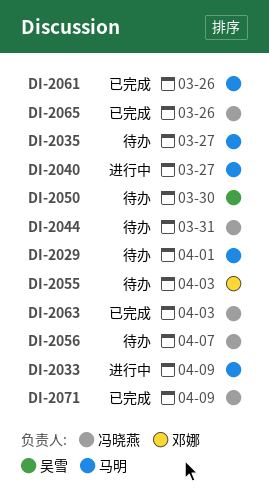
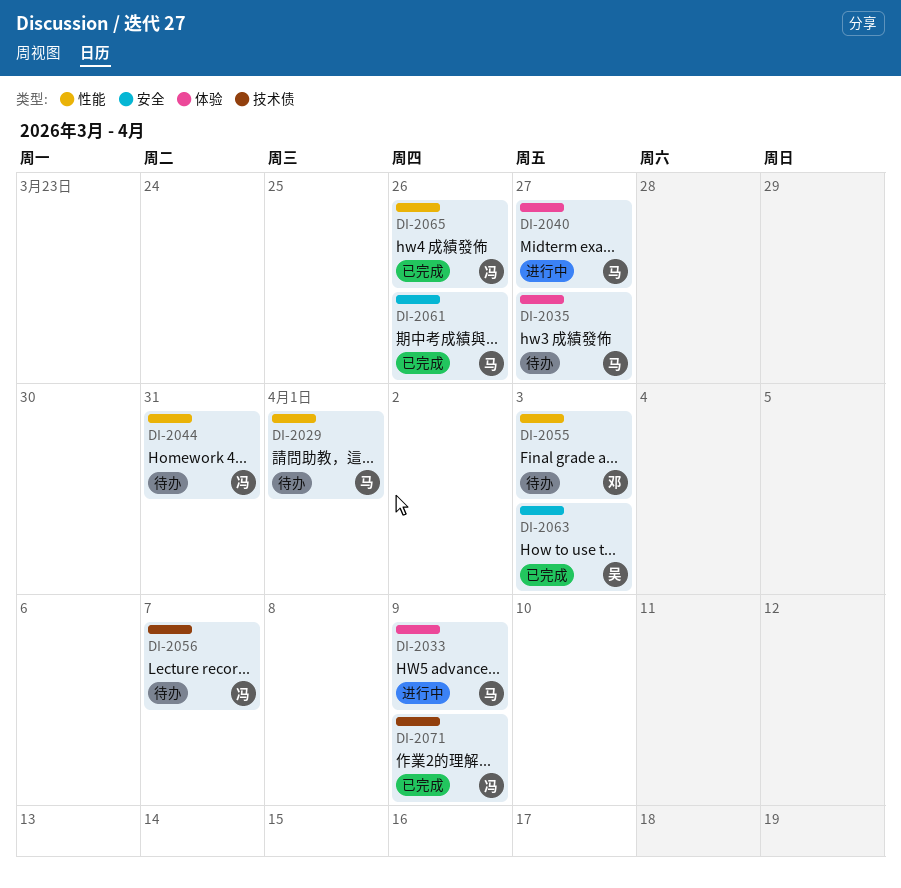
DI-2050: present -> none
DI-2063, owner: 冯晓燕 -> 吴雪

